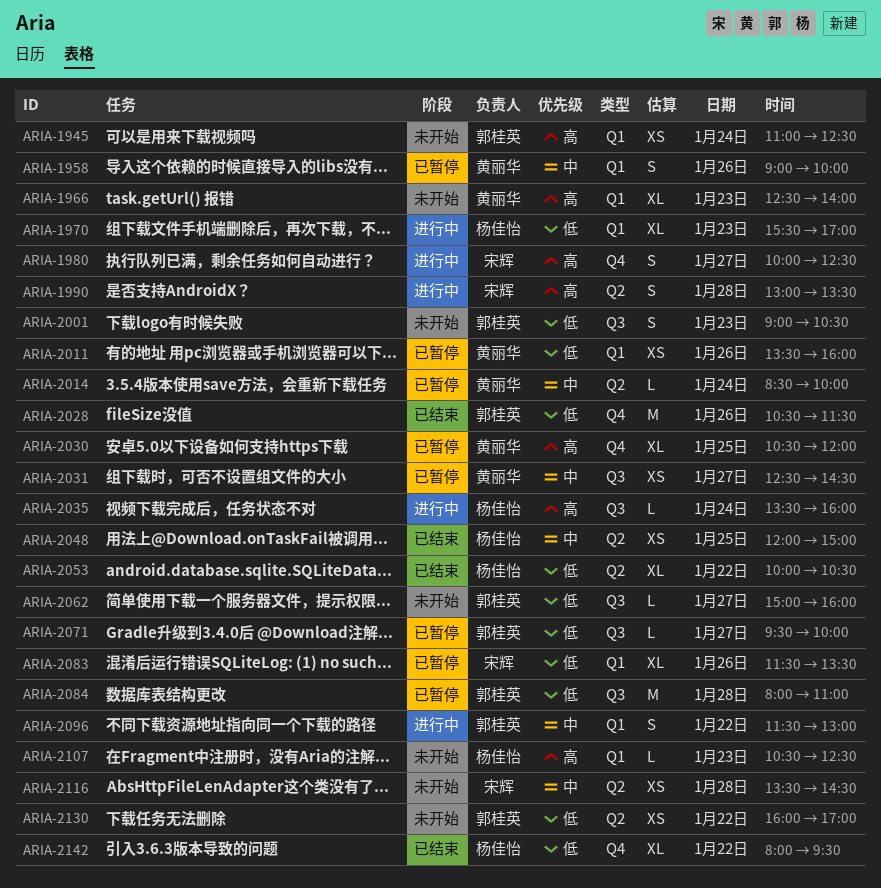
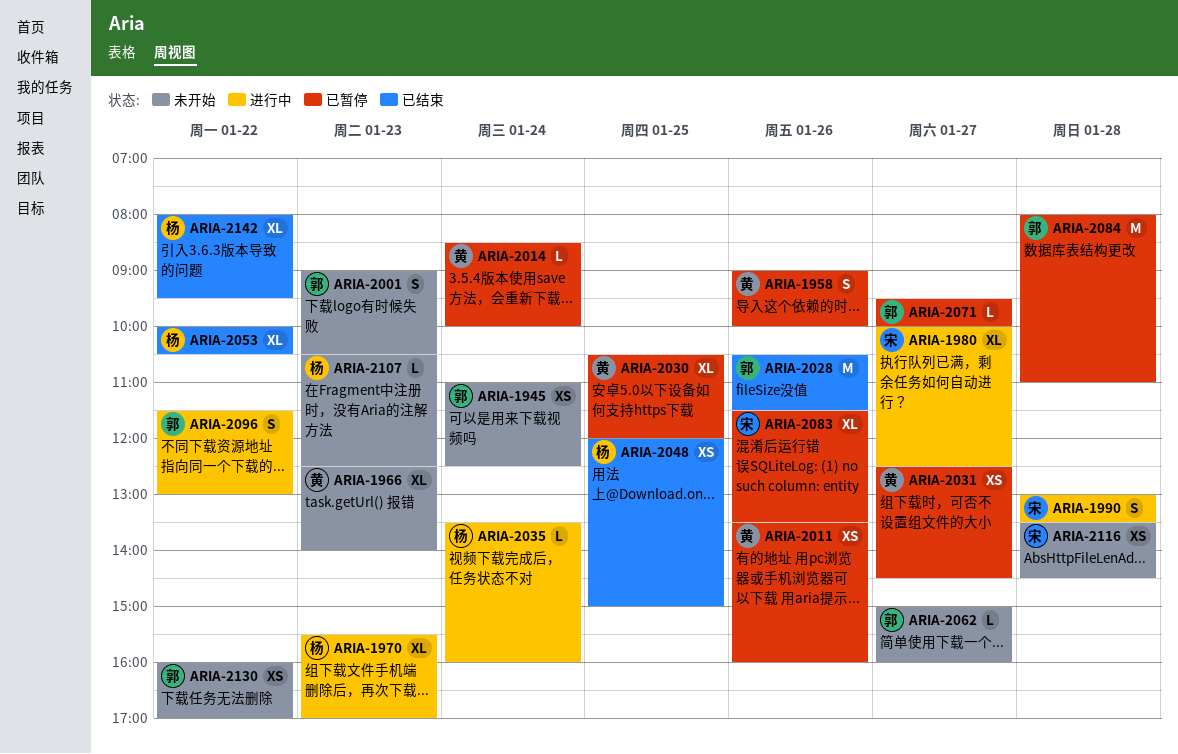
ARIA-1980, estimate: S -> XL

